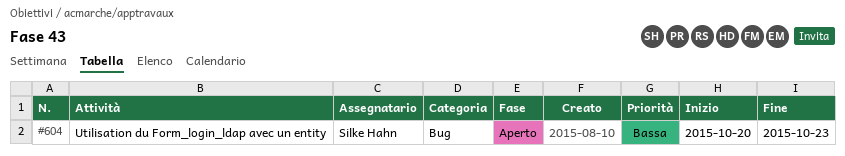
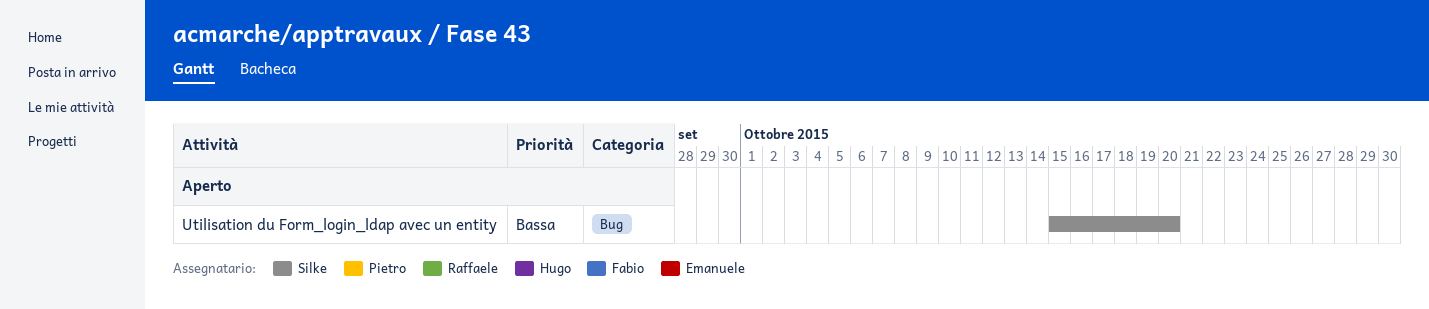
Utilisation du Form_login_ldap avec un entity, start: Oct 20 -> Oct 15
Utilisation du Form_login_ldap avec un entity, due: Oct 23 -> Oct 20

